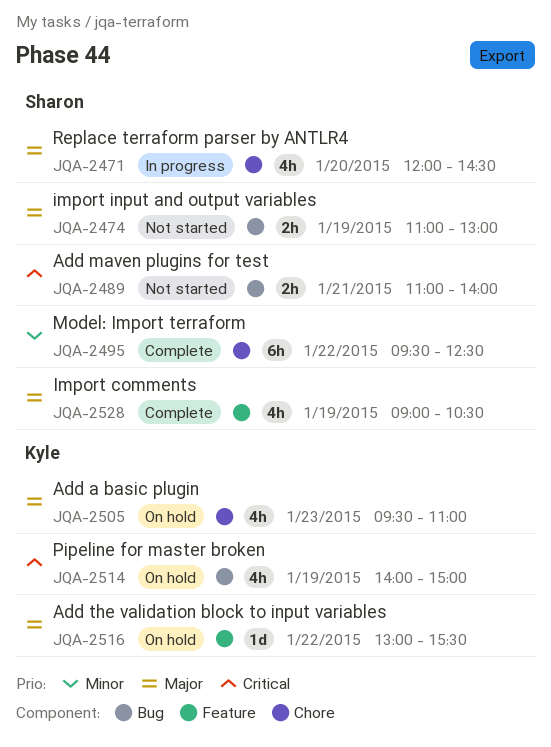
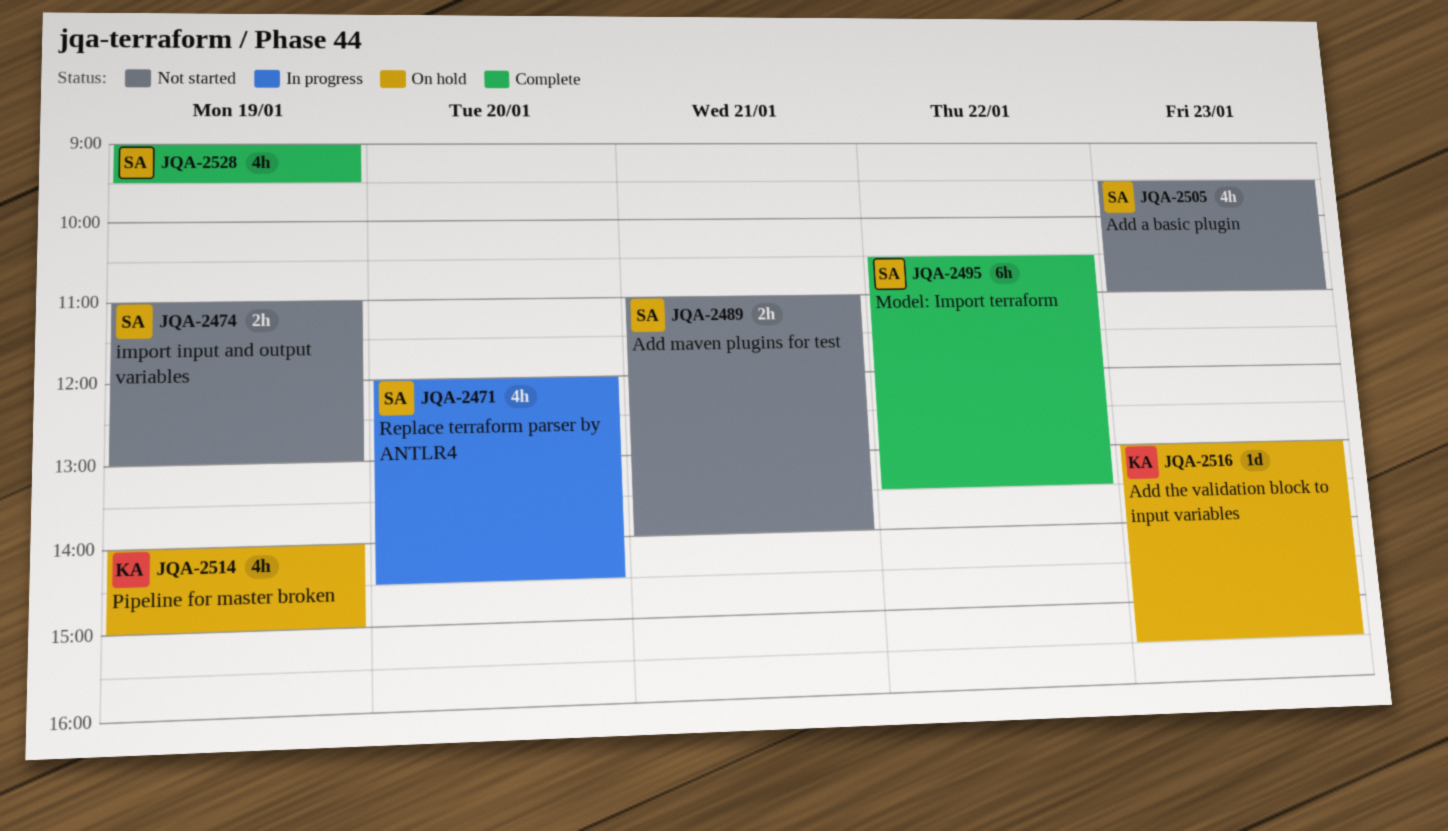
JQA-2495, begins: 09:30 -> 10:30
JQA-2495, ends: 12:30 -> 13:30
JQA-2505, status: On hold -> Not started
JQA-2505, owner: Kyle -> Sharon
JQA-2516, day: Jan 22 -> Jan 23
JQA-2528, ends: 10:30 -> 09:30

